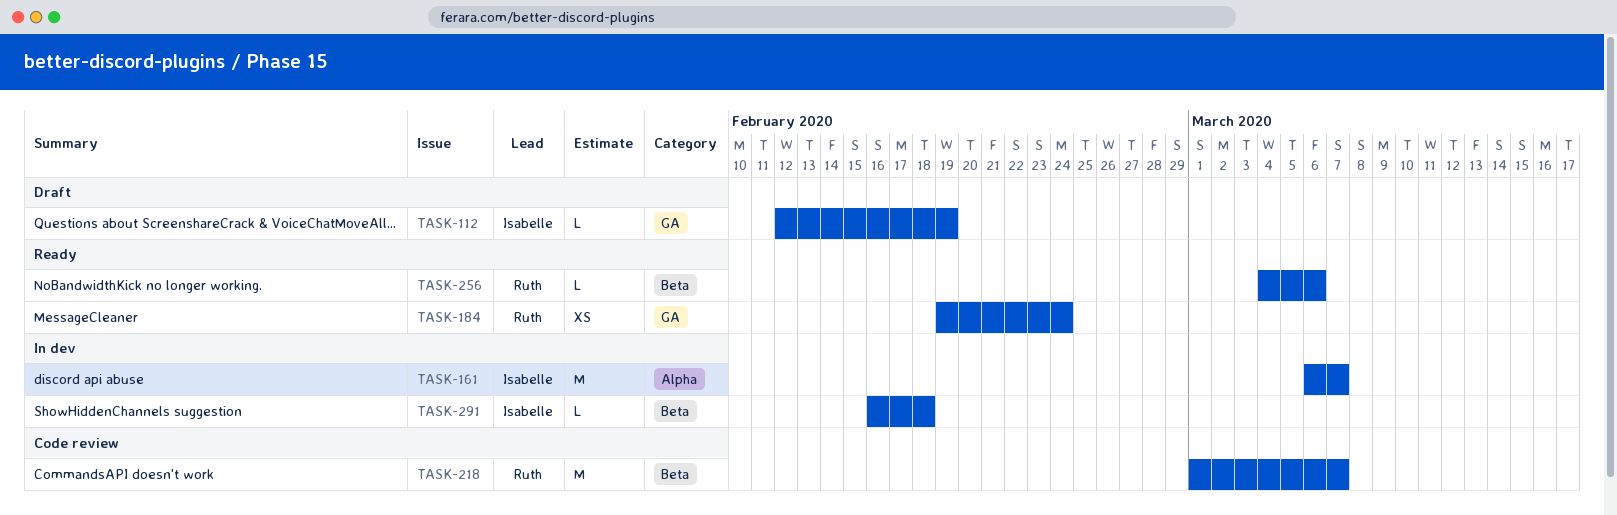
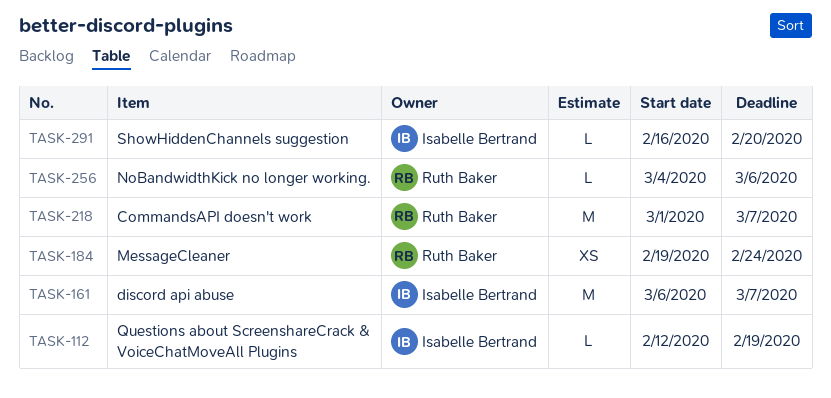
TASK-291, due: Feb 18 -> Feb 20

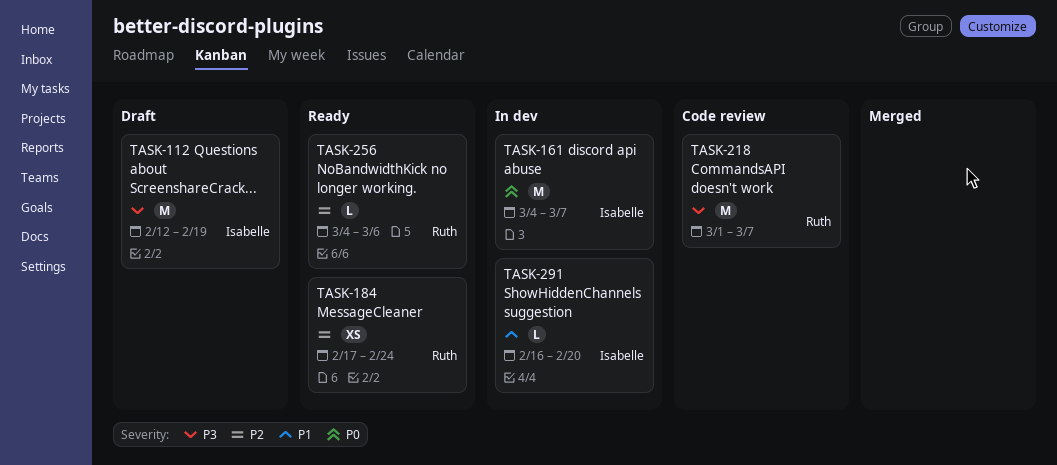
TASK-112, estimate: L -> M
TASK-161, start: Mar 6 -> Mar 4
TASK-184, start: Feb 19 -> Feb 17

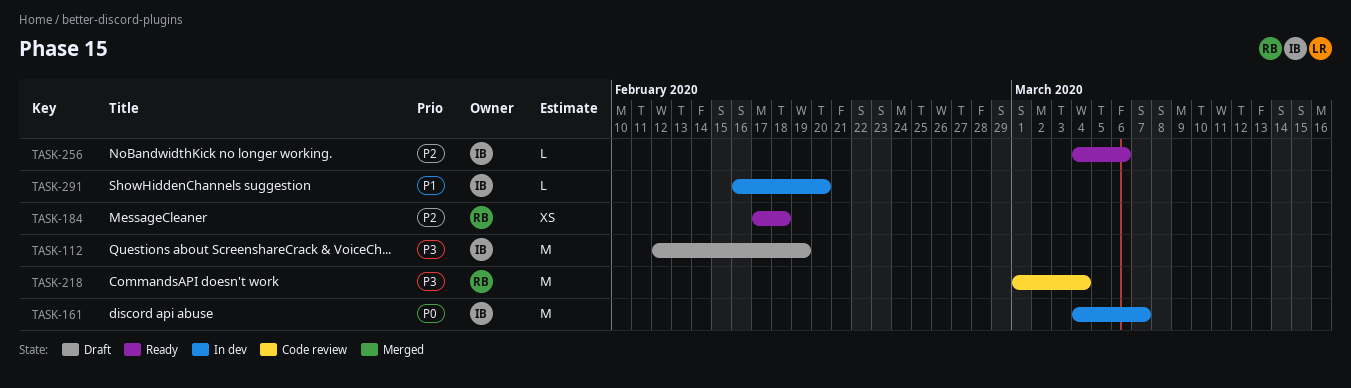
TASK-184, due: Feb 24 -> Feb 18
TASK-218, due: Mar 7 -> Mar 4
TASK-256, owner: Ruth -> Isabelle

